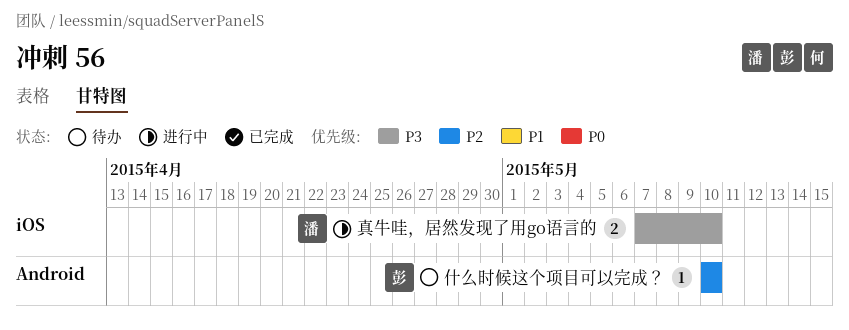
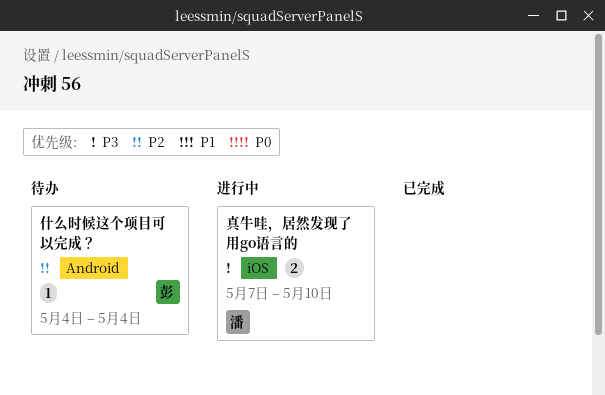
什么时候这个项目可以完成？, start: May 10 -> May 4
什么时候这个项目可以完成？, due: May 10 -> May 4

